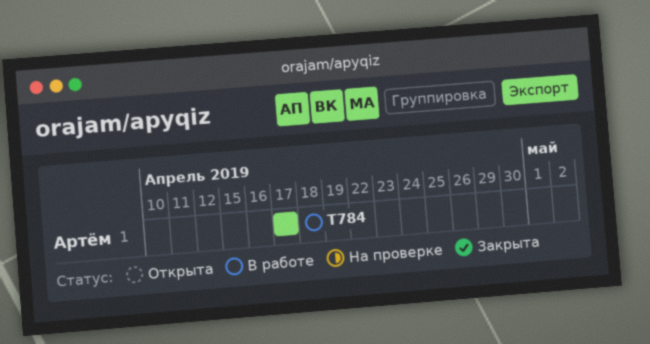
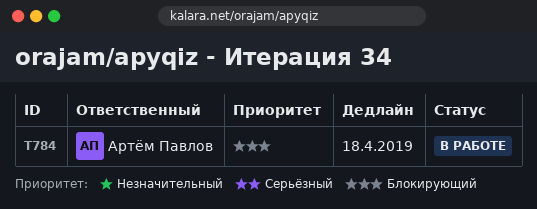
T784, due: Apr 17 -> Apr 18

